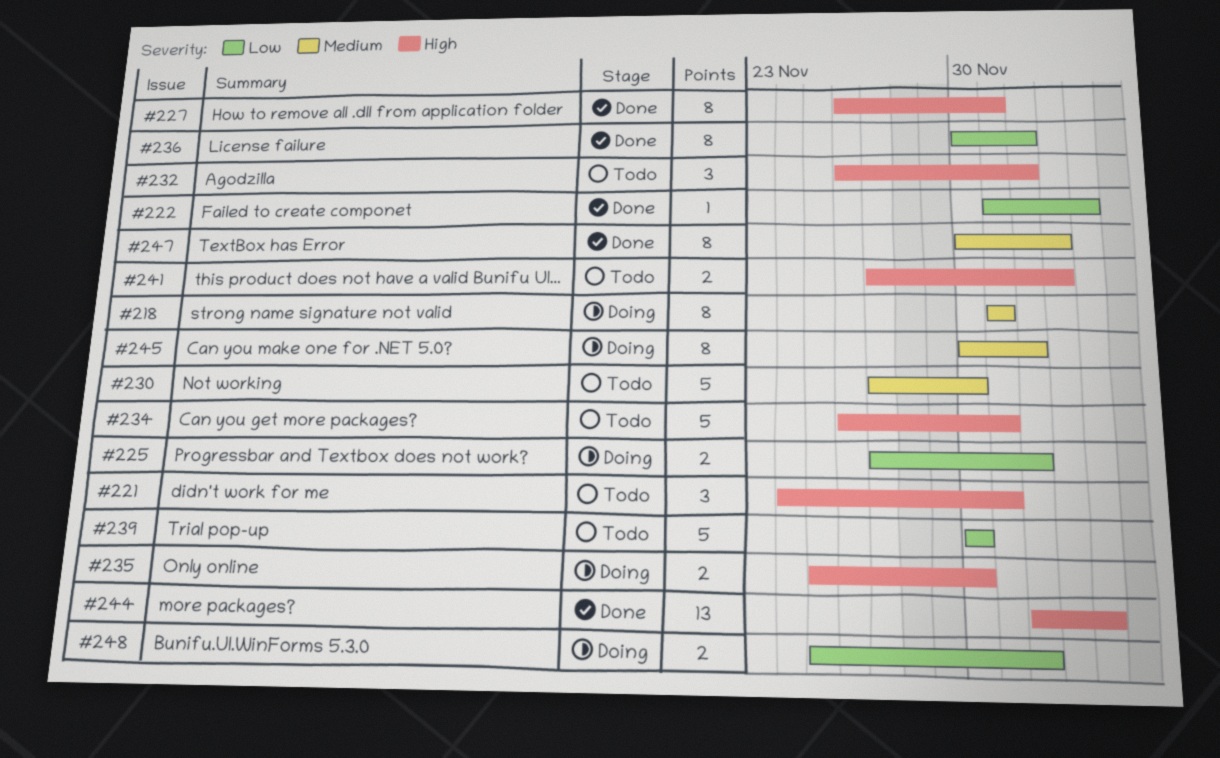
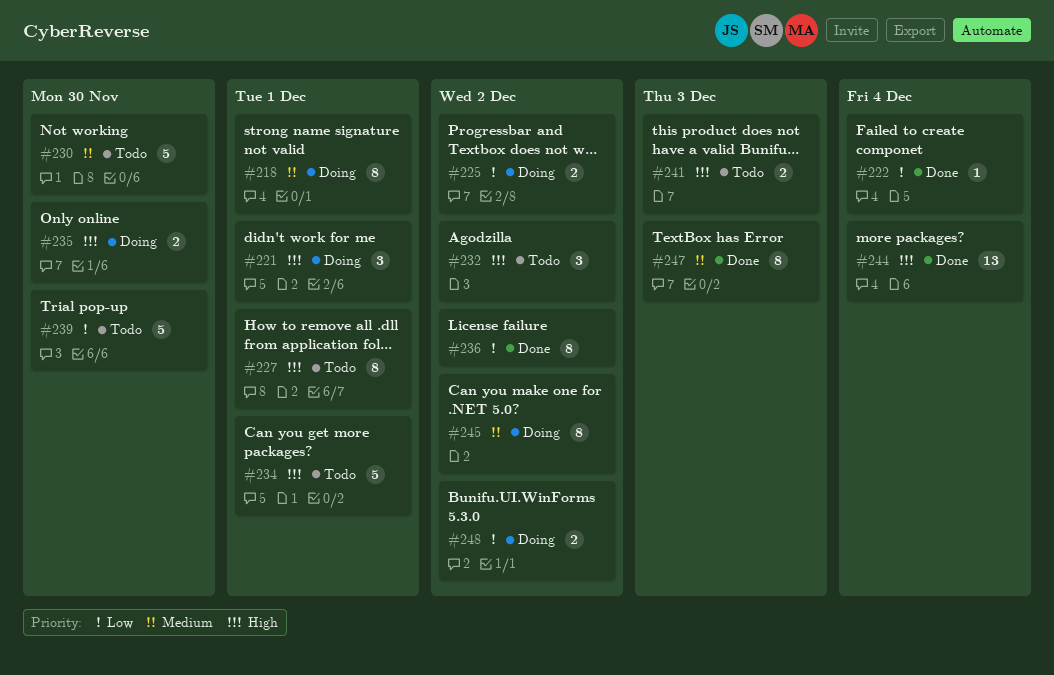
#221, status: Todo -> Doing
#227, status: Done -> Todo

